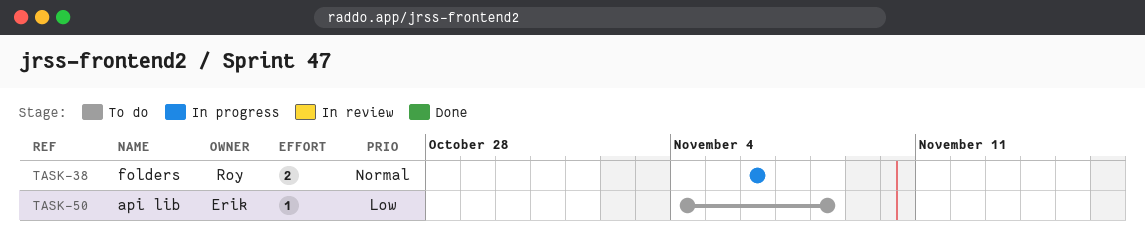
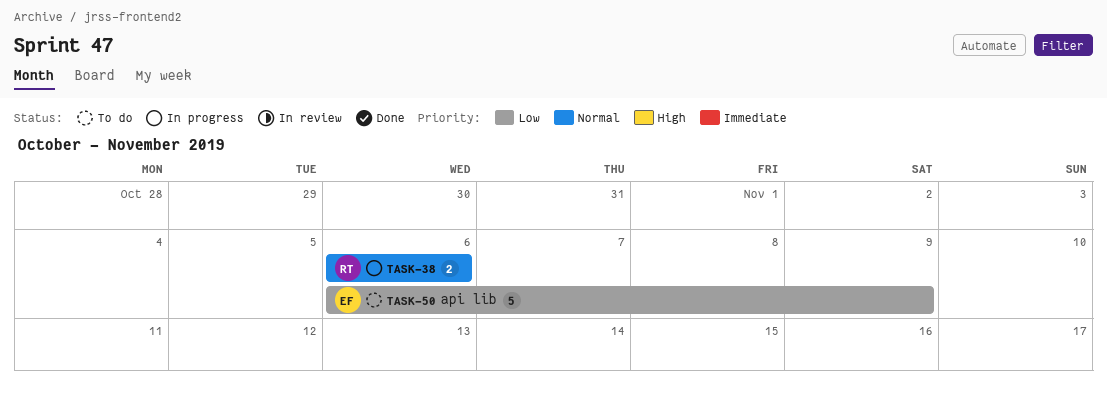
TASK-50, estimate: 1 -> 5
TASK-50, start: Nov 4 -> Nov 6
TASK-50, due: Nov 8 -> Nov 9

